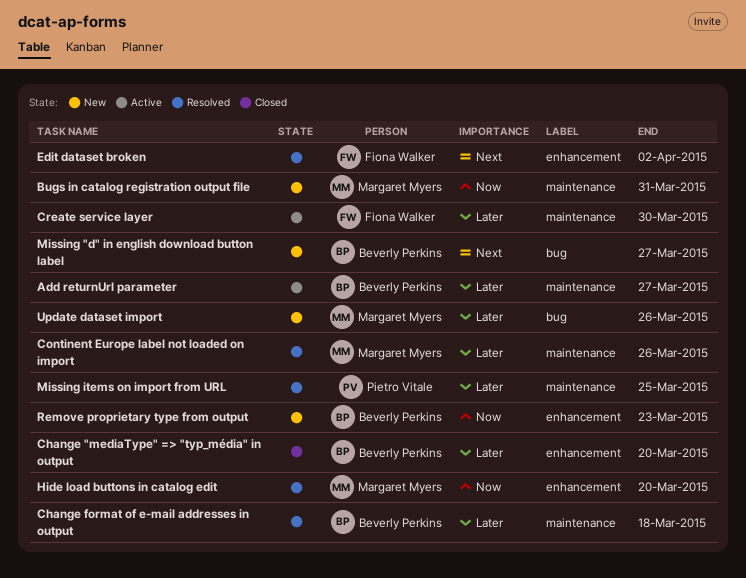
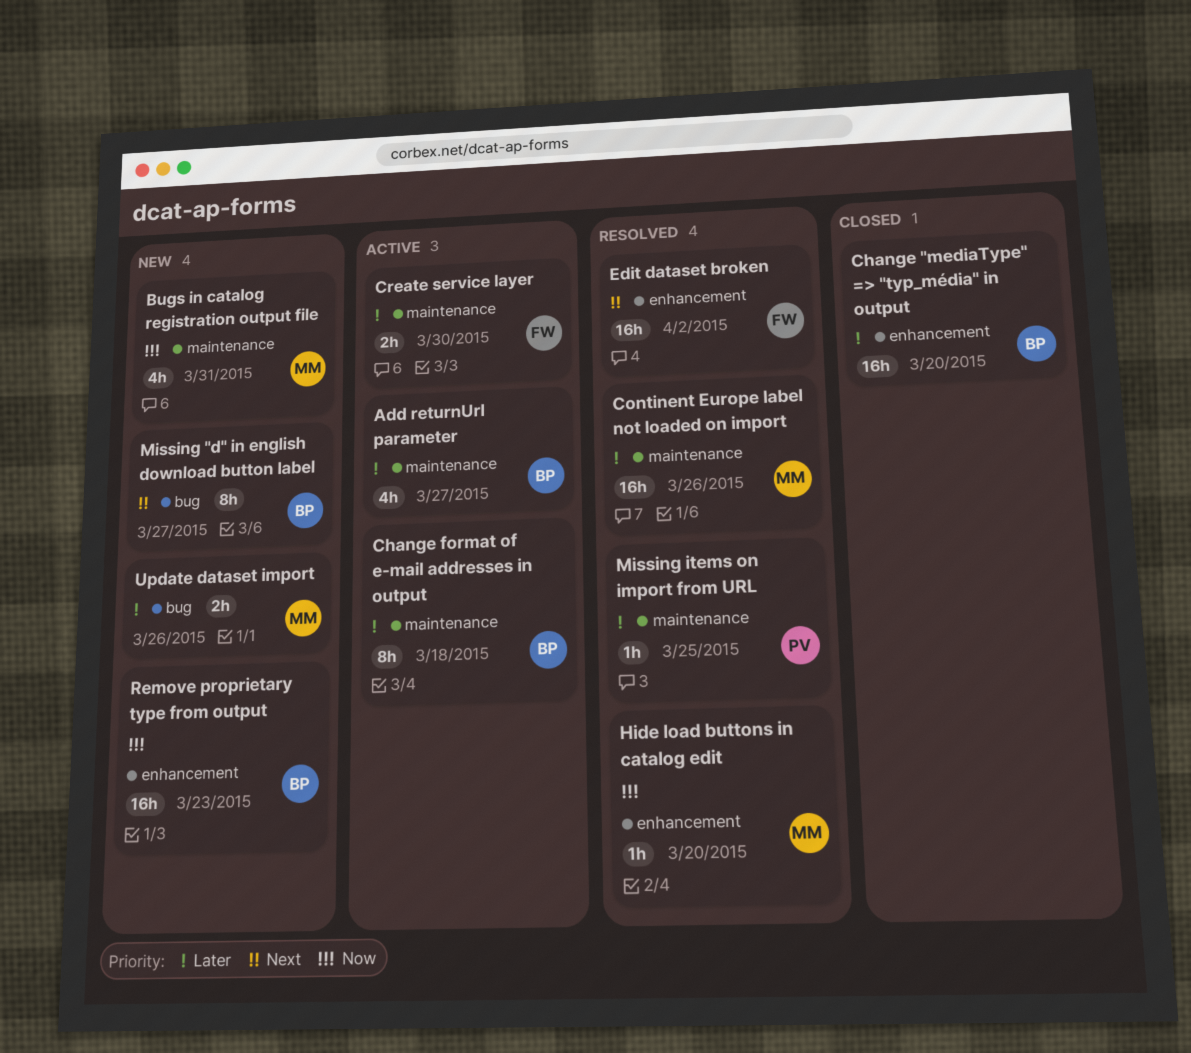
Change format of e-mail addresses in output, status: Resolved -> Active

